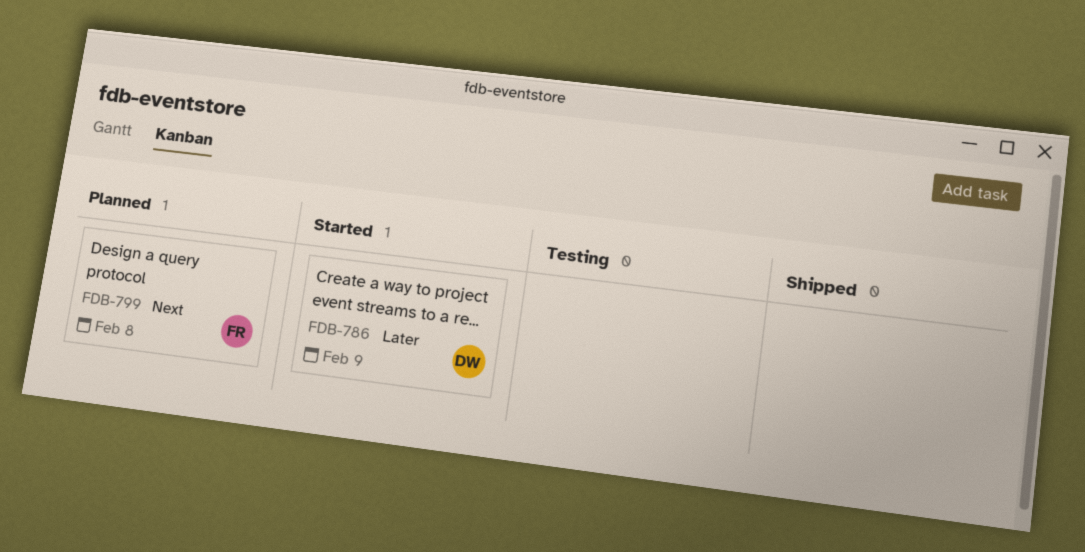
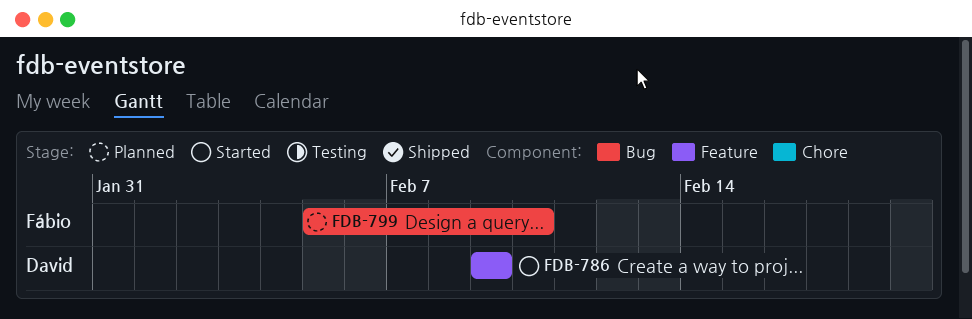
FDB-799, due: Feb 8 -> Feb 10

